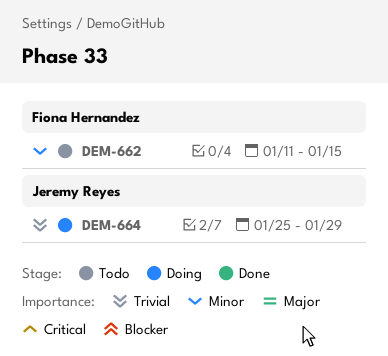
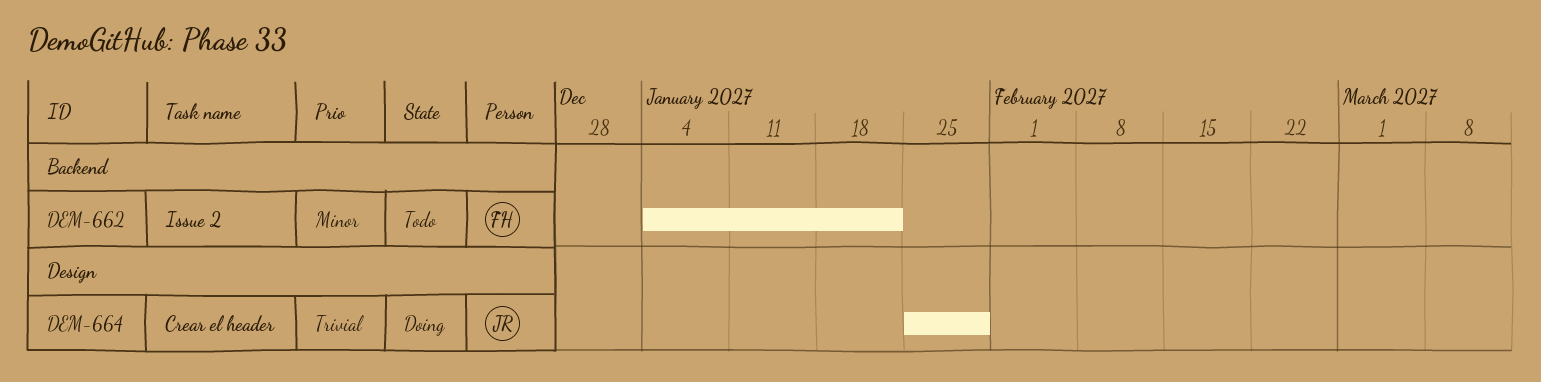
DEM-662, start: Jan 11 -> Jan 4
DEM-662, due: Jan 15 -> Jan 22

